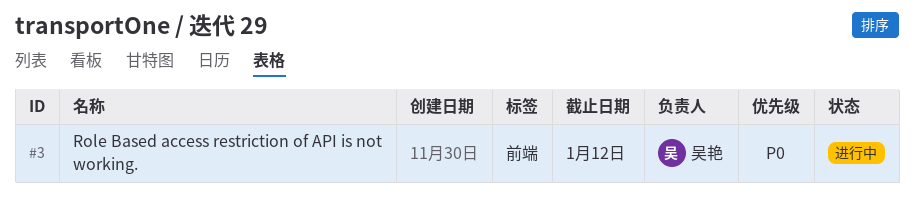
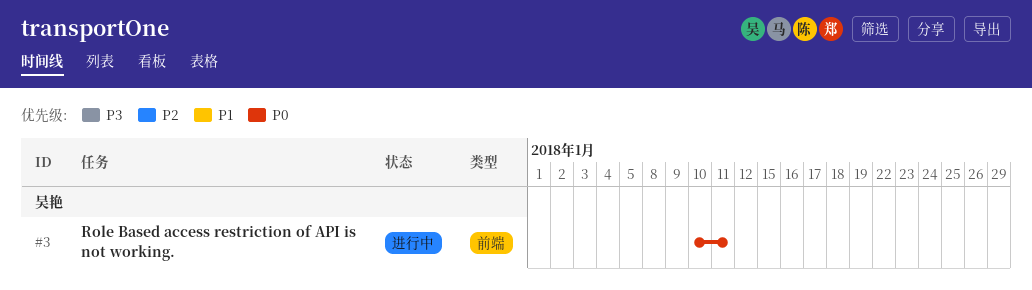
#3, due: Jan 12 -> Jan 11

